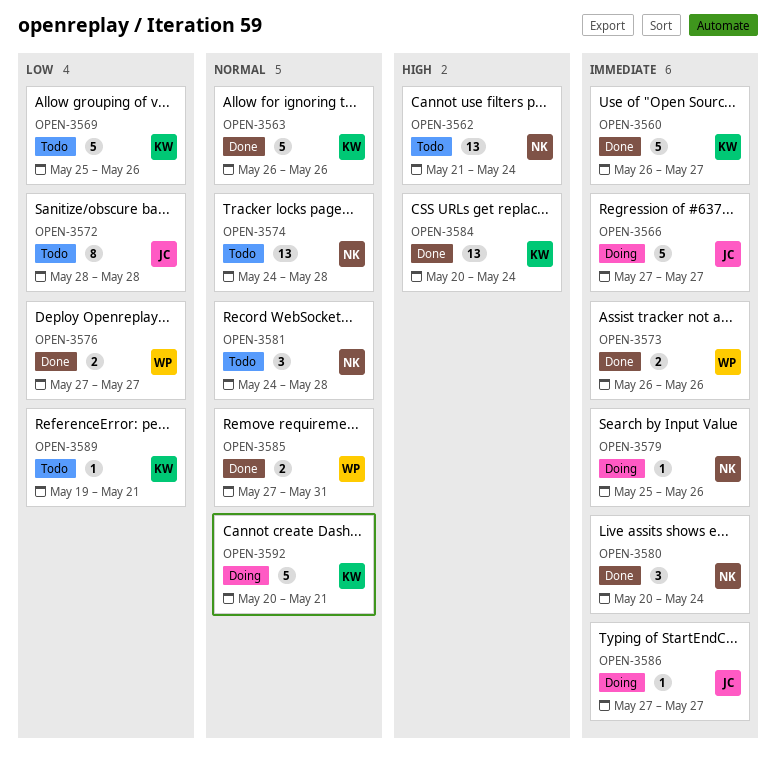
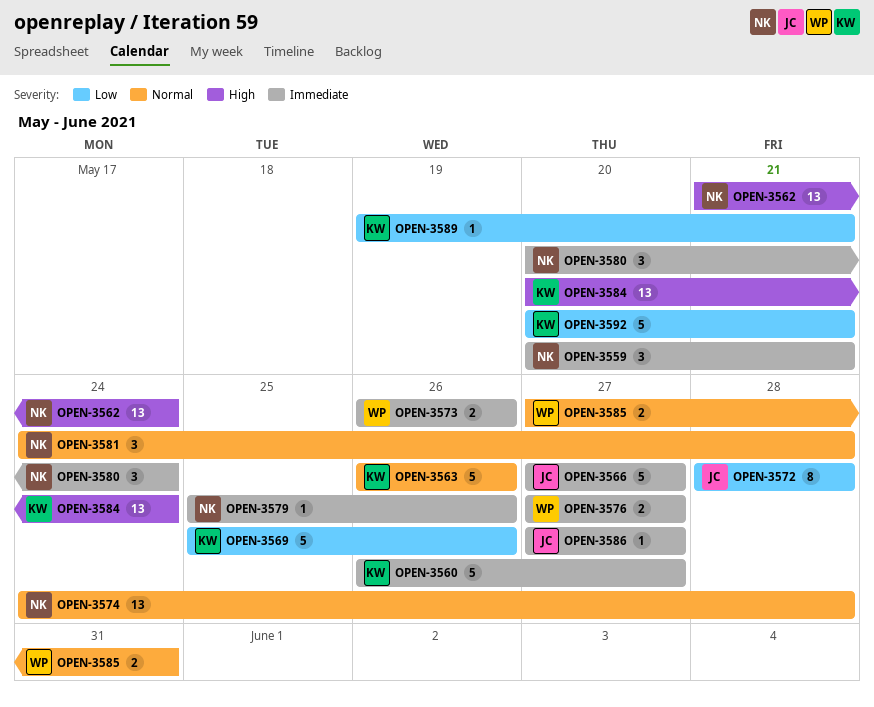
OPEN-3559: none -> present
OPEN-3576, priority: Low -> Immediate
OPEN-3592, priority: Normal -> Low

